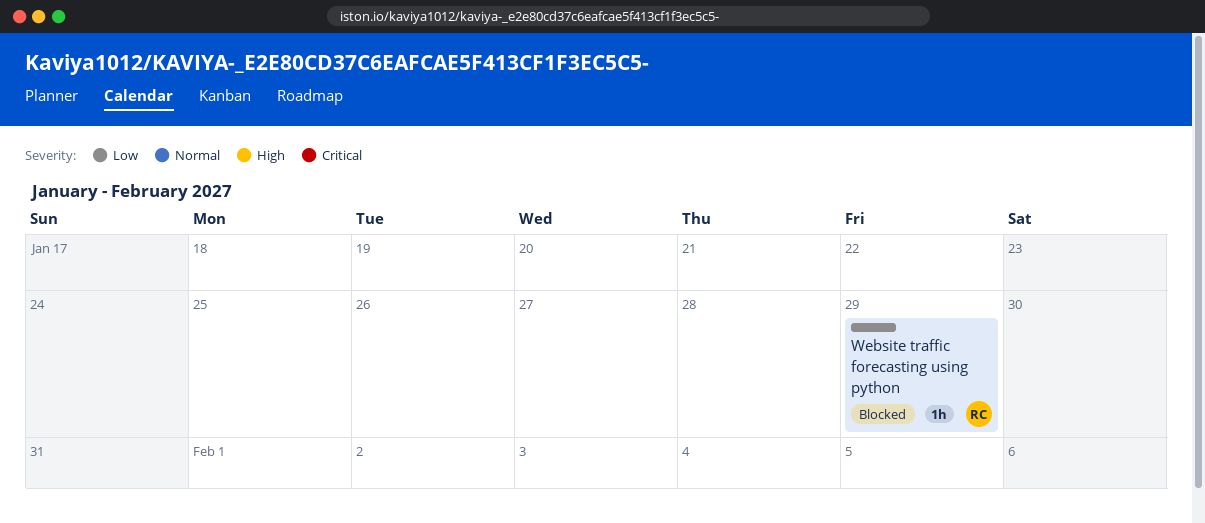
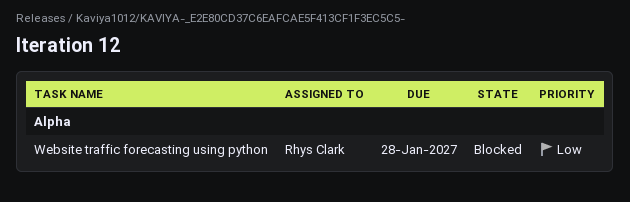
Website traffic forecasting using python, due: Jan 29 -> Jan 28

